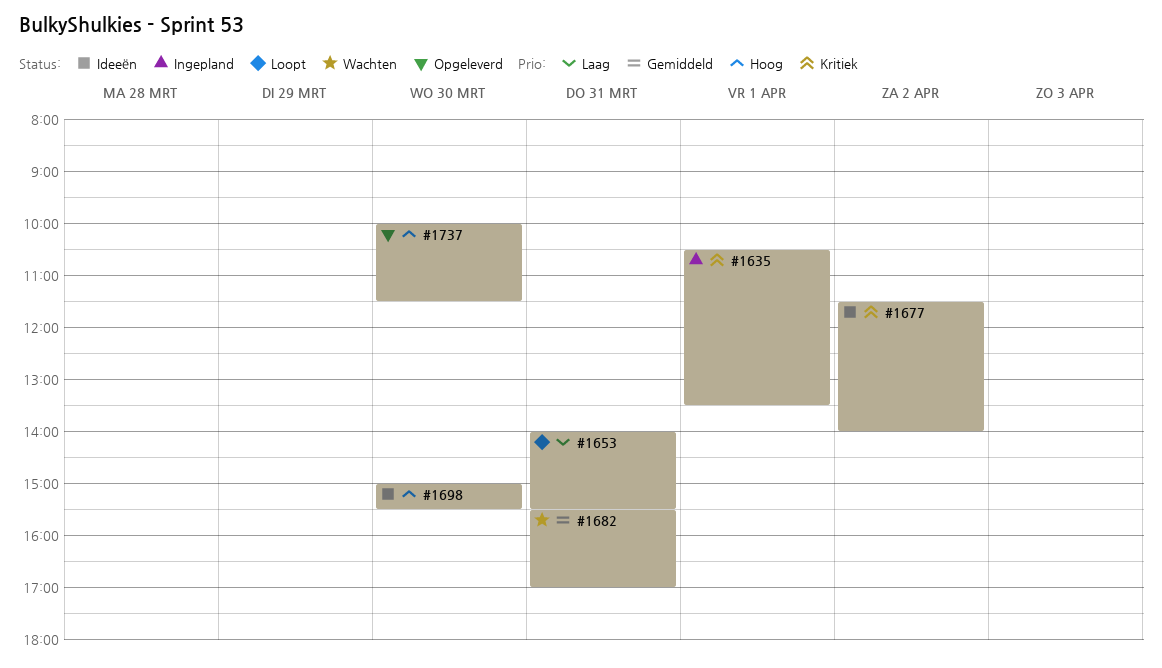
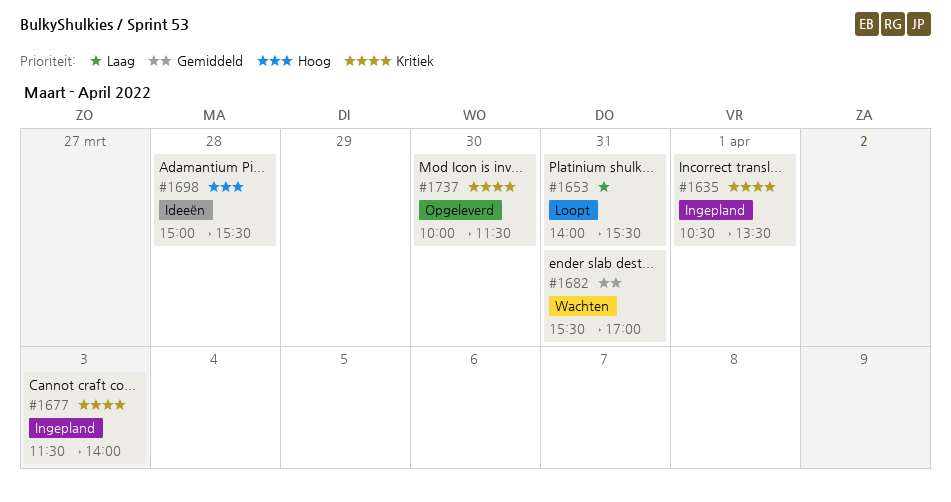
#1677, status: Ideeën -> Ingepland
#1677, day: Apr 2 -> Apr 3
#1698, day: Mar 30 -> Mar 28
#1737, priority: Hoog -> Kritiek

